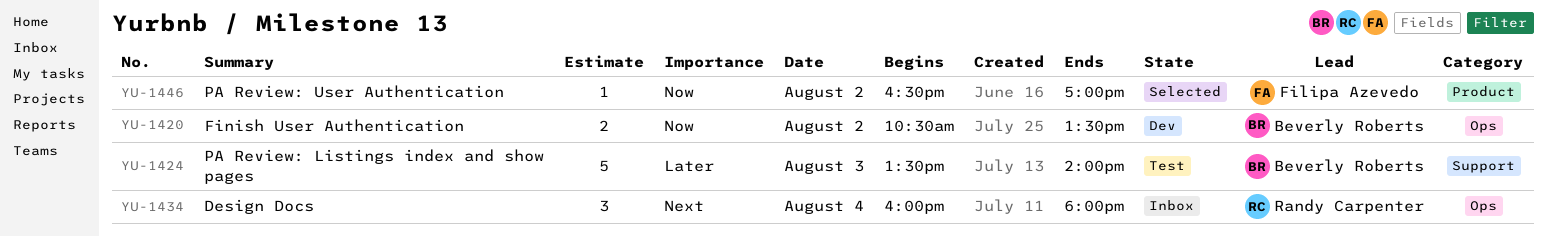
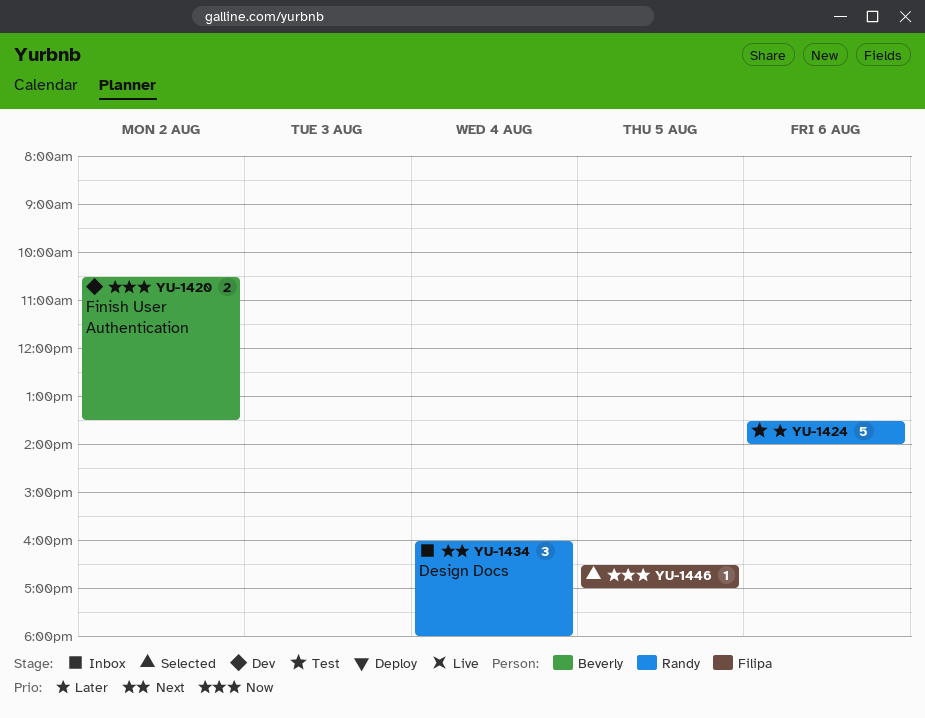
YU-1424, owner: Beverly Roberts -> Randy Carpenter
YU-1424, day: Aug 3 -> Aug 6
YU-1446, day: Aug 2 -> Aug 5

